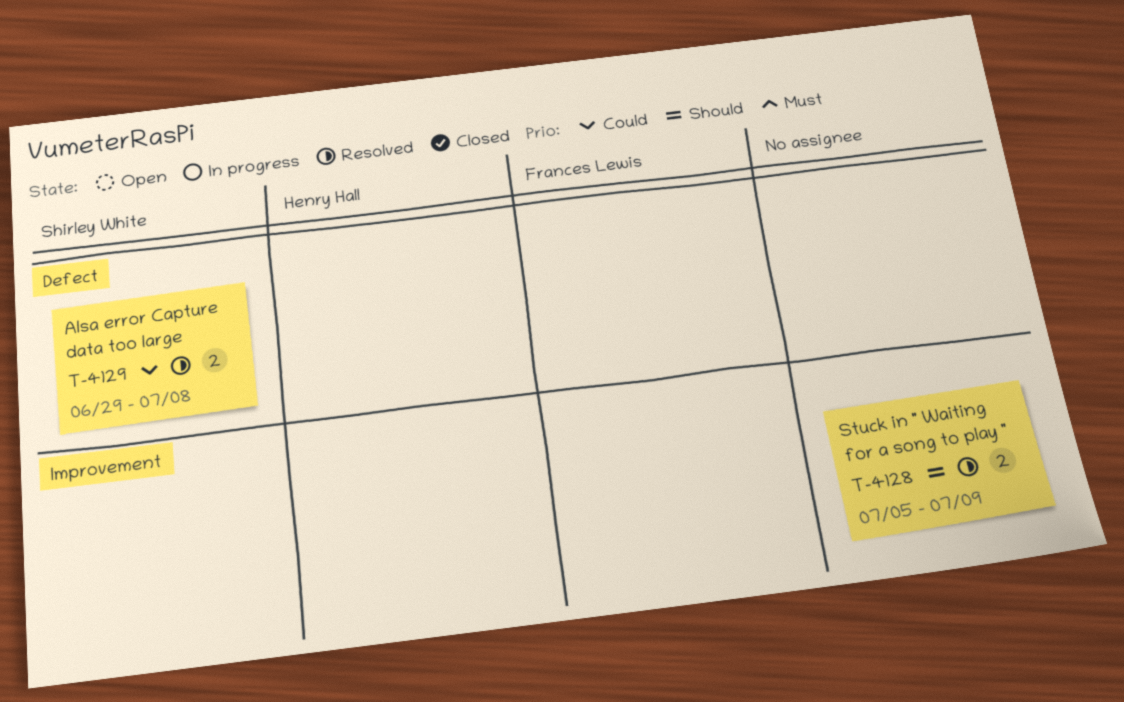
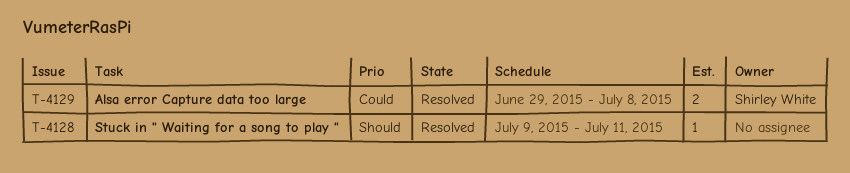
T-4128, estimate: 2 -> 1
T-4128, start: Jul 5 -> Jul 9
T-4128, due: Jul 9 -> Jul 11

